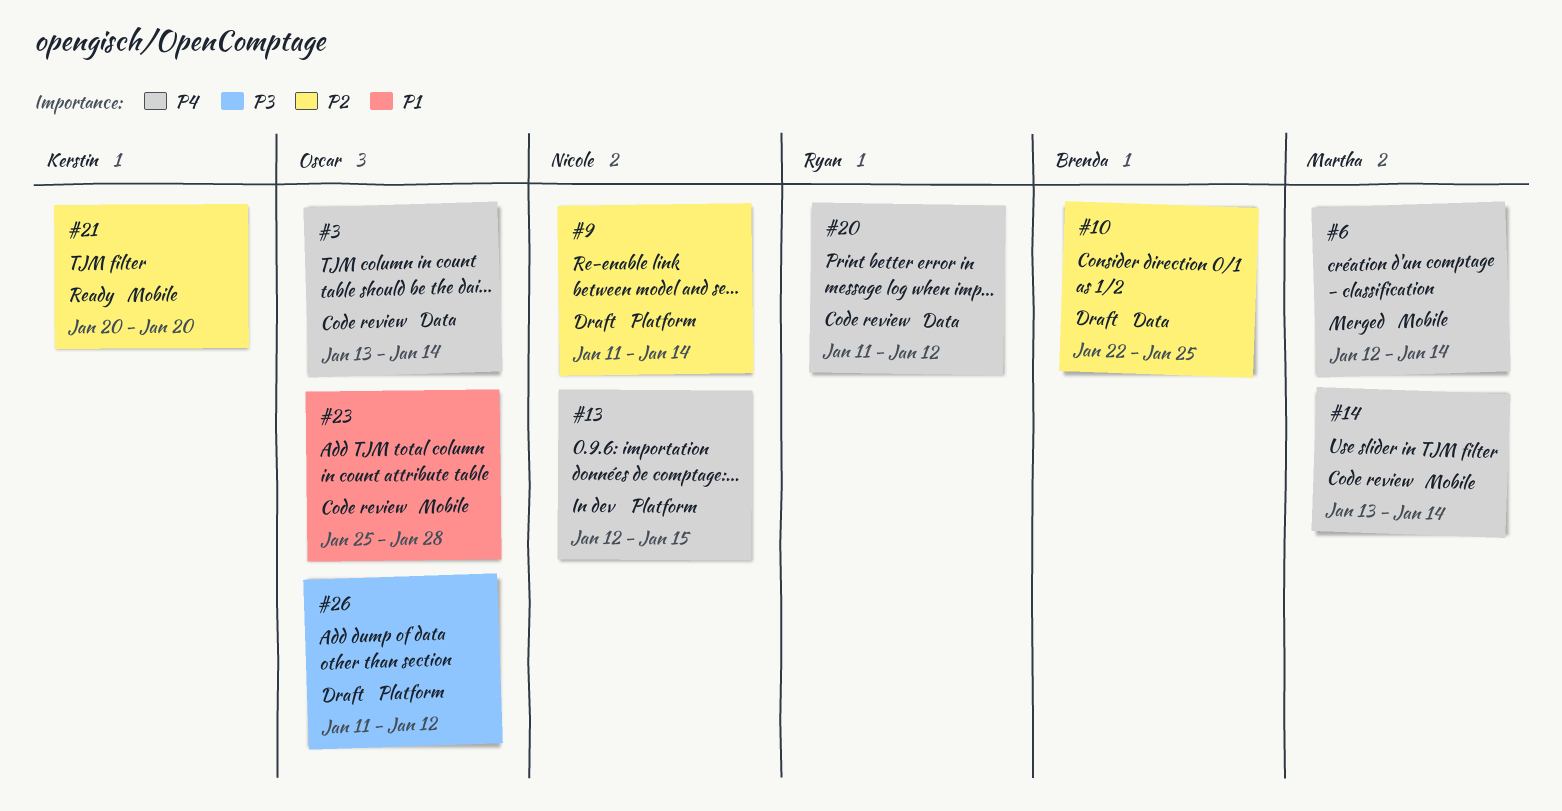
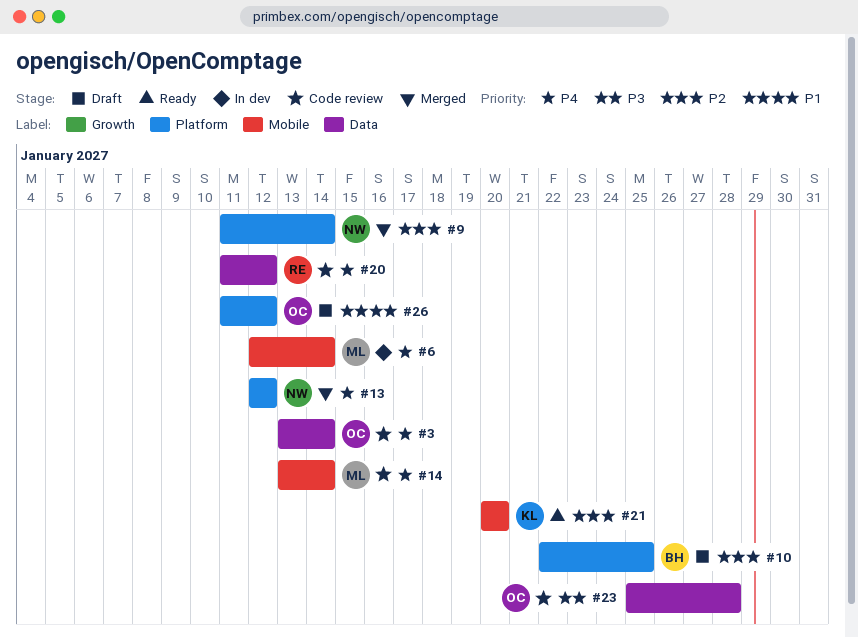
#6, status: Merged -> In dev
#9, status: Draft -> Merged
#10, label: Data -> Platform
#13, status: In dev -> Merged
#13, due: Jan 15 -> Jan 12
#23, priority: P1 -> P3
#23, label: Mobile -> Data
#26, priority: P3 -> P1

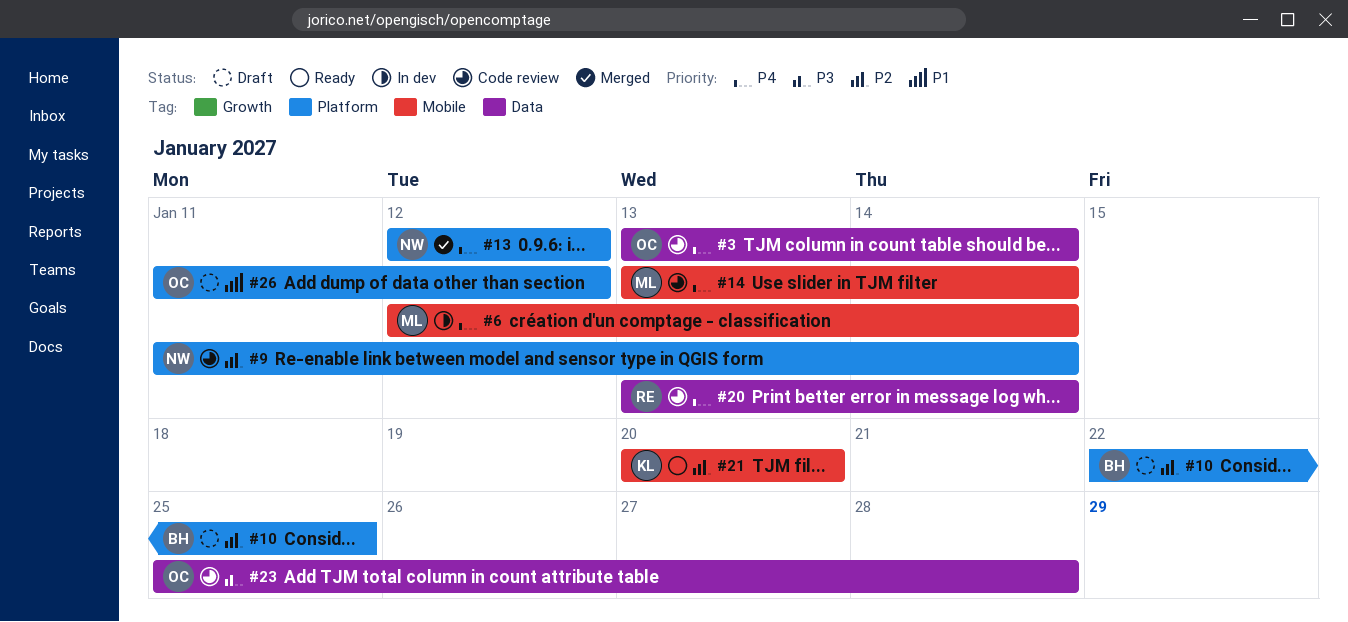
#9, status: Merged -> Code review
#20, start: Jan 11 -> Jan 13
#20, due: Jan 12 -> Jan 14

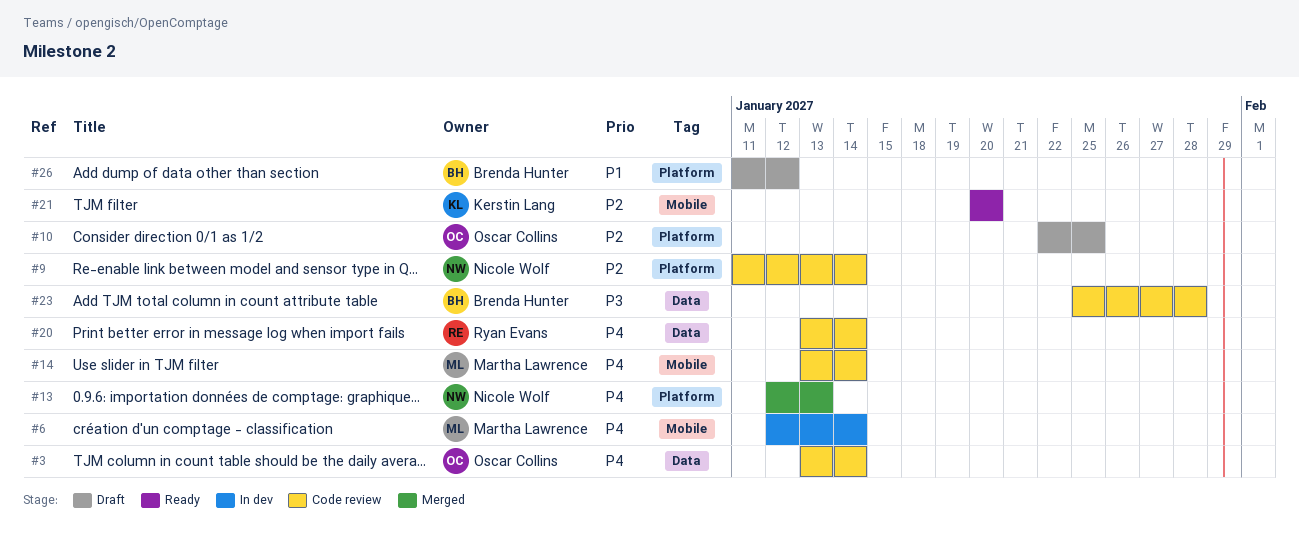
#10, owner: Brenda Hunter -> Oscar Collins
#13, due: Jan 12 -> Jan 13
#23, owner: Oscar Collins -> Brenda Hunter
#26, owner: Oscar Collins -> Brenda Hunter

